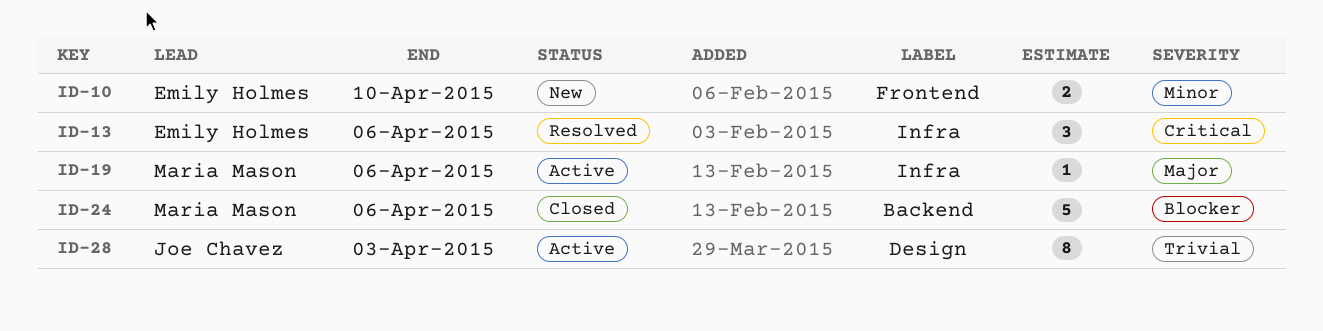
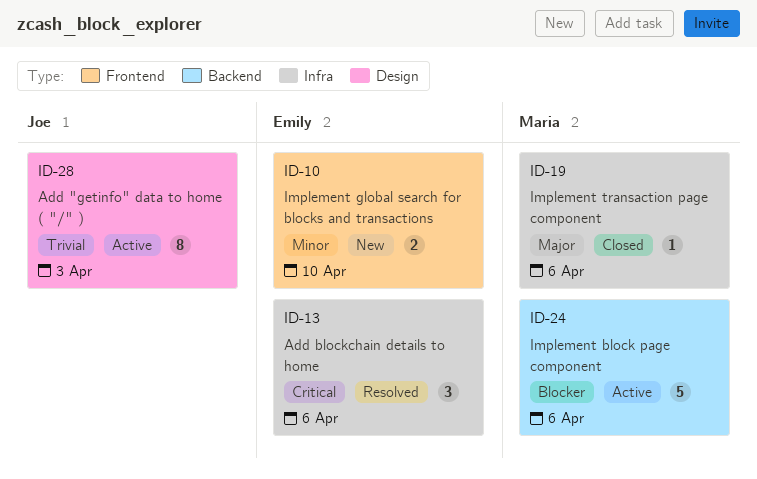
ID-19, status: Active -> Closed
ID-24, status: Closed -> Active

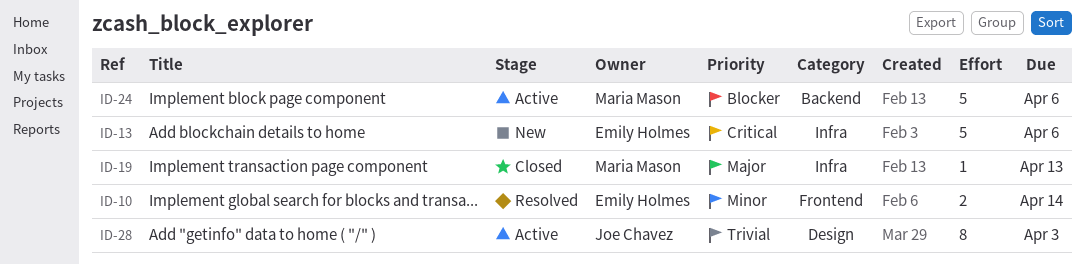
ID-10, status: New -> Resolved
ID-10, due: Apr 10 -> Apr 14
ID-13, status: Resolved -> New
ID-13, estimate: 3 -> 5
ID-19, due: Apr 6 -> Apr 13

